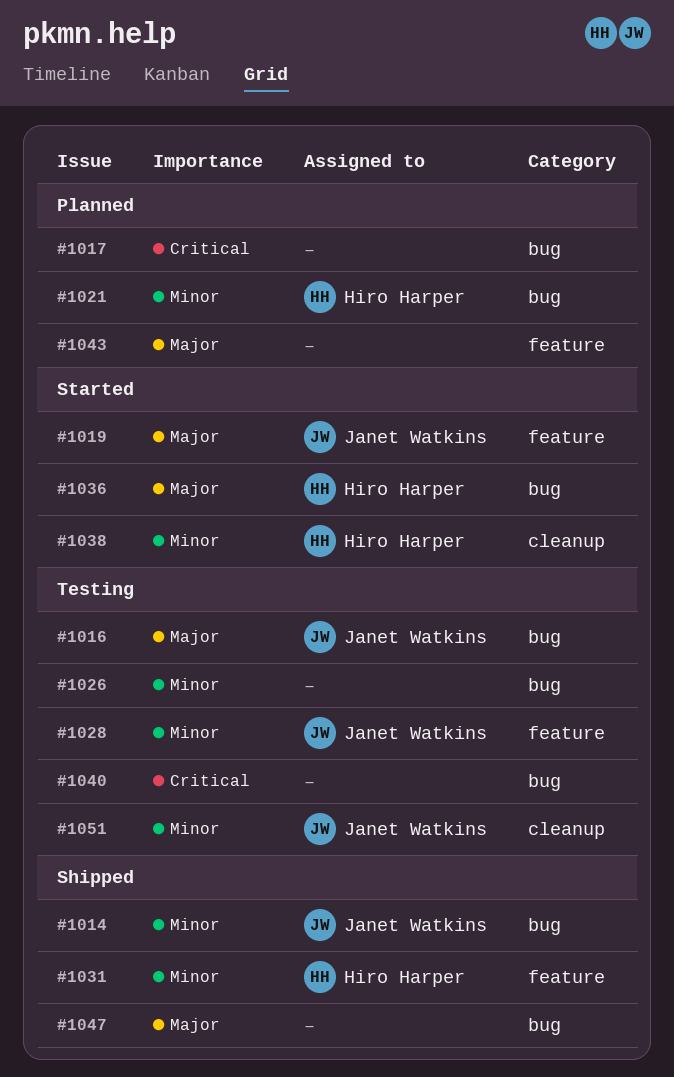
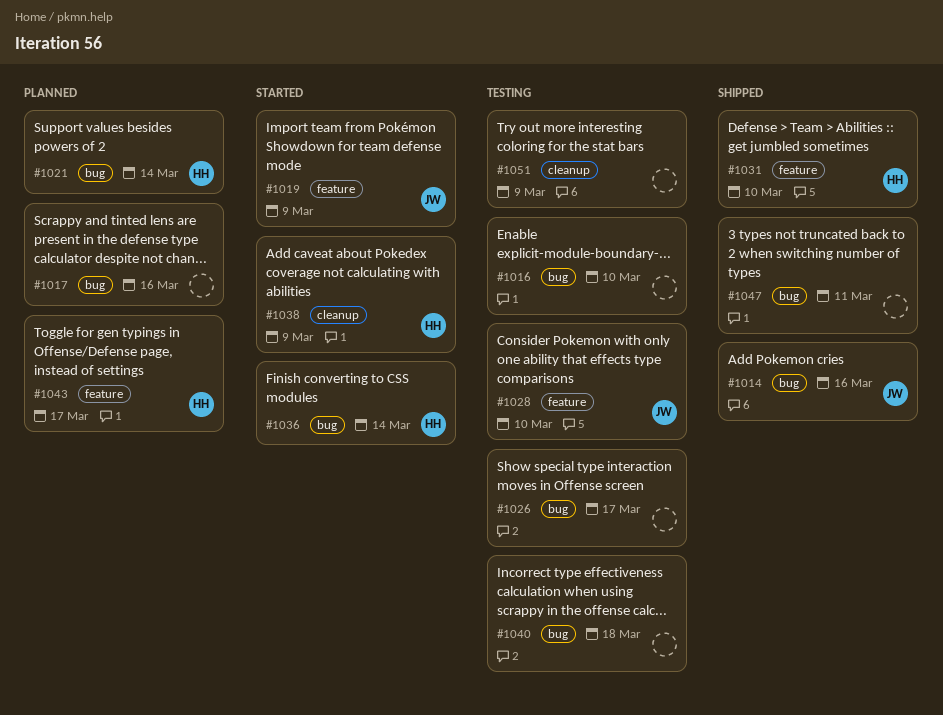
#1016, owner: Janet Watkins -> none
#1043, owner: none -> Hiro Harper
#1051, owner: Janet Watkins -> none

